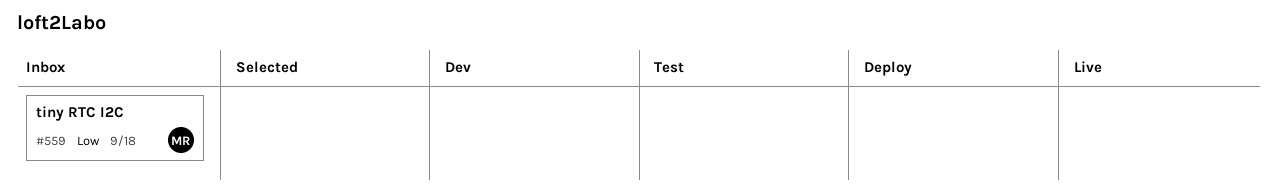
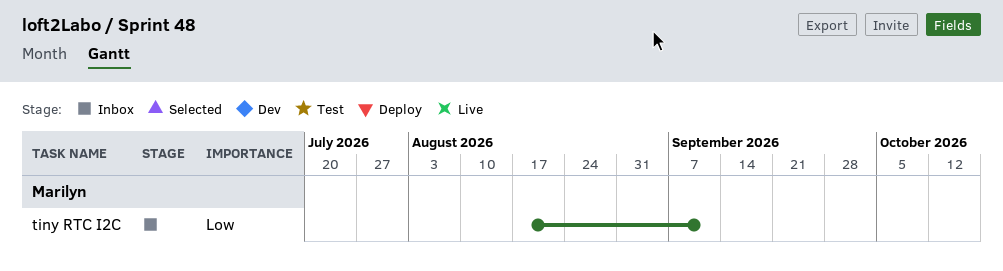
tiny RTC I2C, due: Sep 18 -> Sep 11

